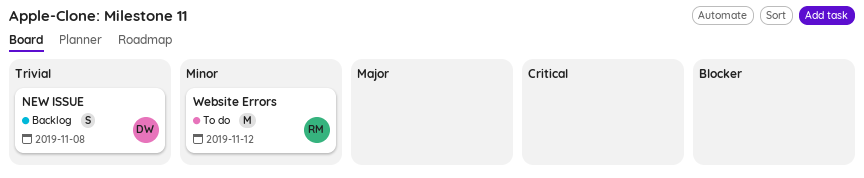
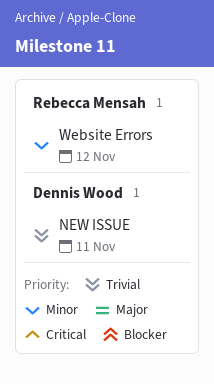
NEW ISSUE, due: Nov 8 -> Nov 11

